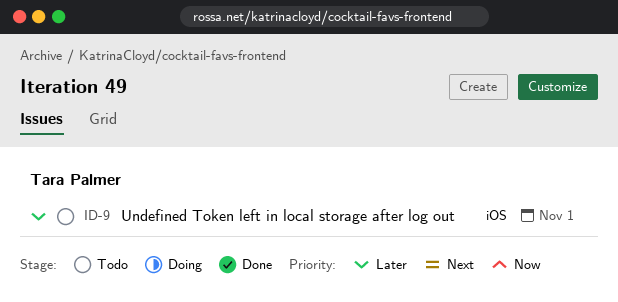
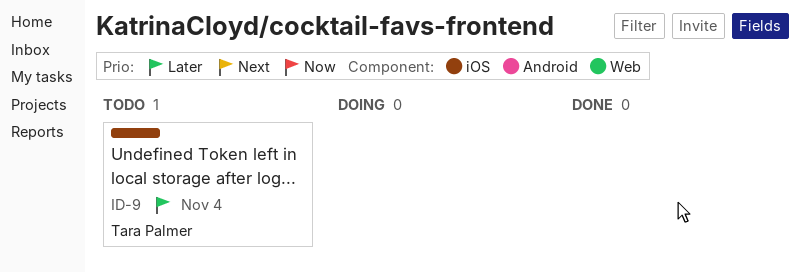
ID-9, due: Nov 1 -> Nov 4

